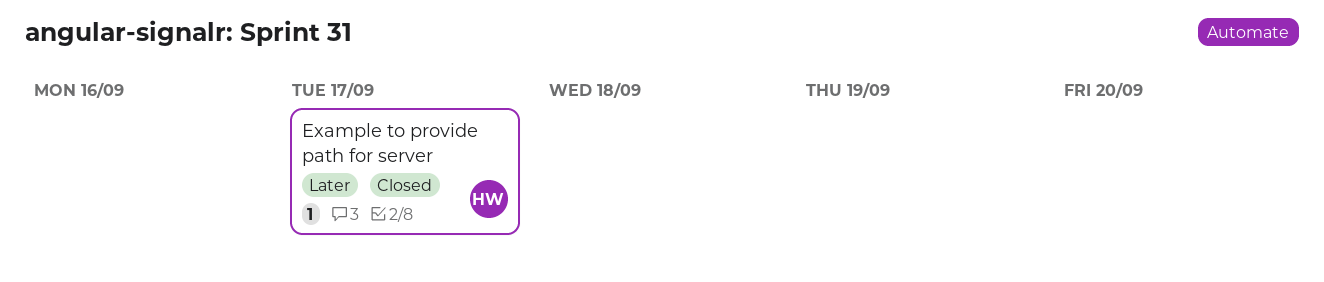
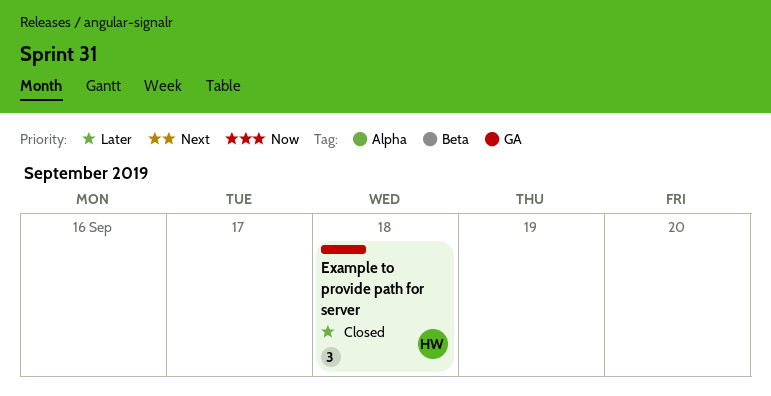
Example to provide path for server, estimate: 1 -> 3
Example to provide path for server, due: Sep 17 -> Sep 18

